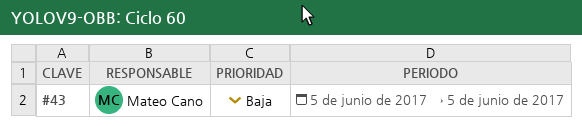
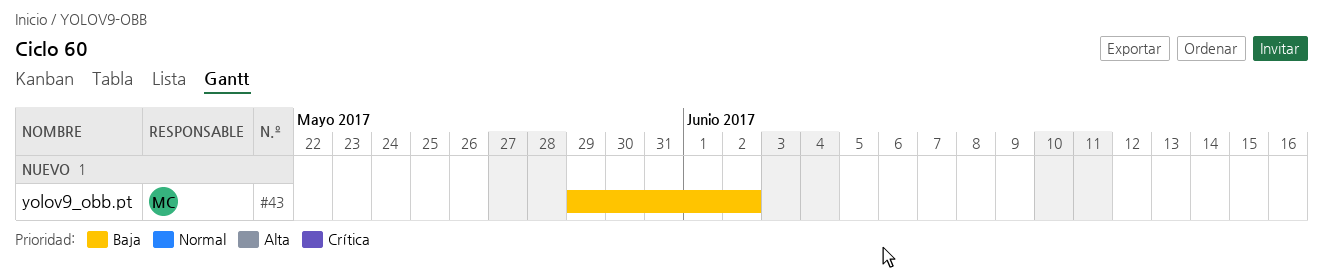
#43, start: Jun 5 -> May 29
#43, due: Jun 5 -> Jun 2

